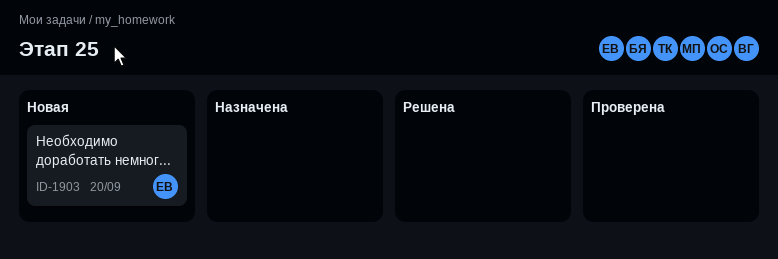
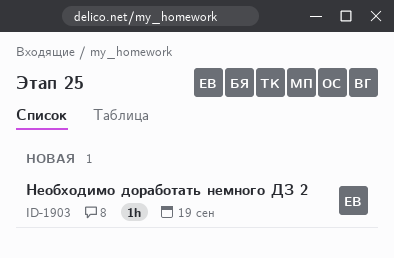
ID-1903, due: Sep 20 -> Sep 19

